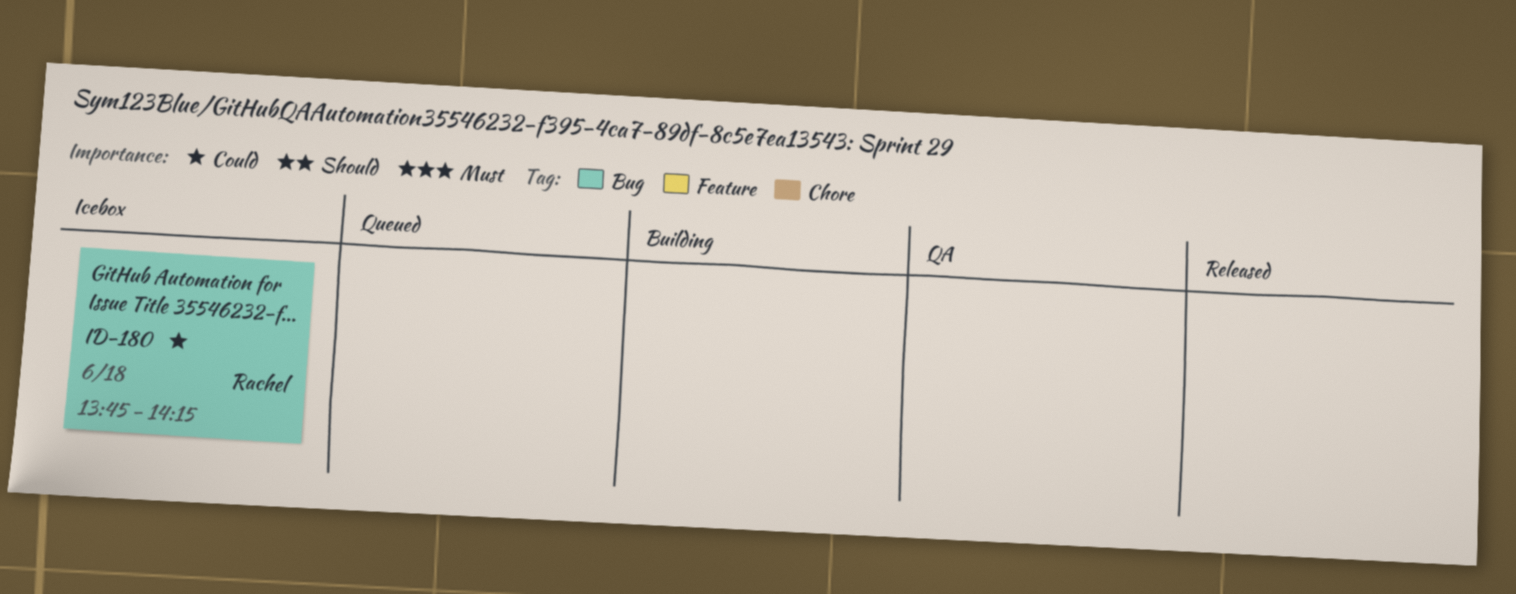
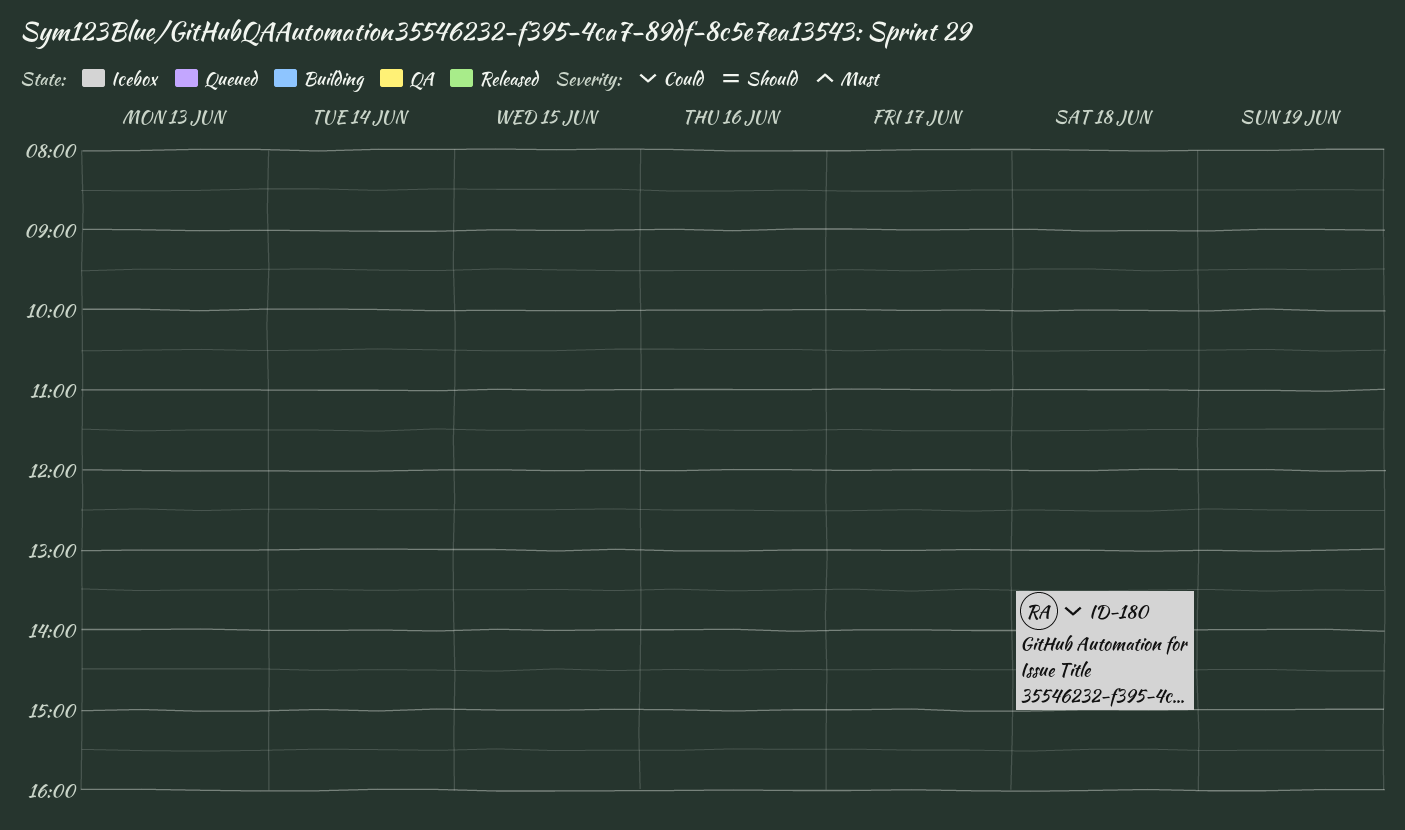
ID-180, begins: 13:45 -> 13:30
ID-180, ends: 14:15 -> 15:00

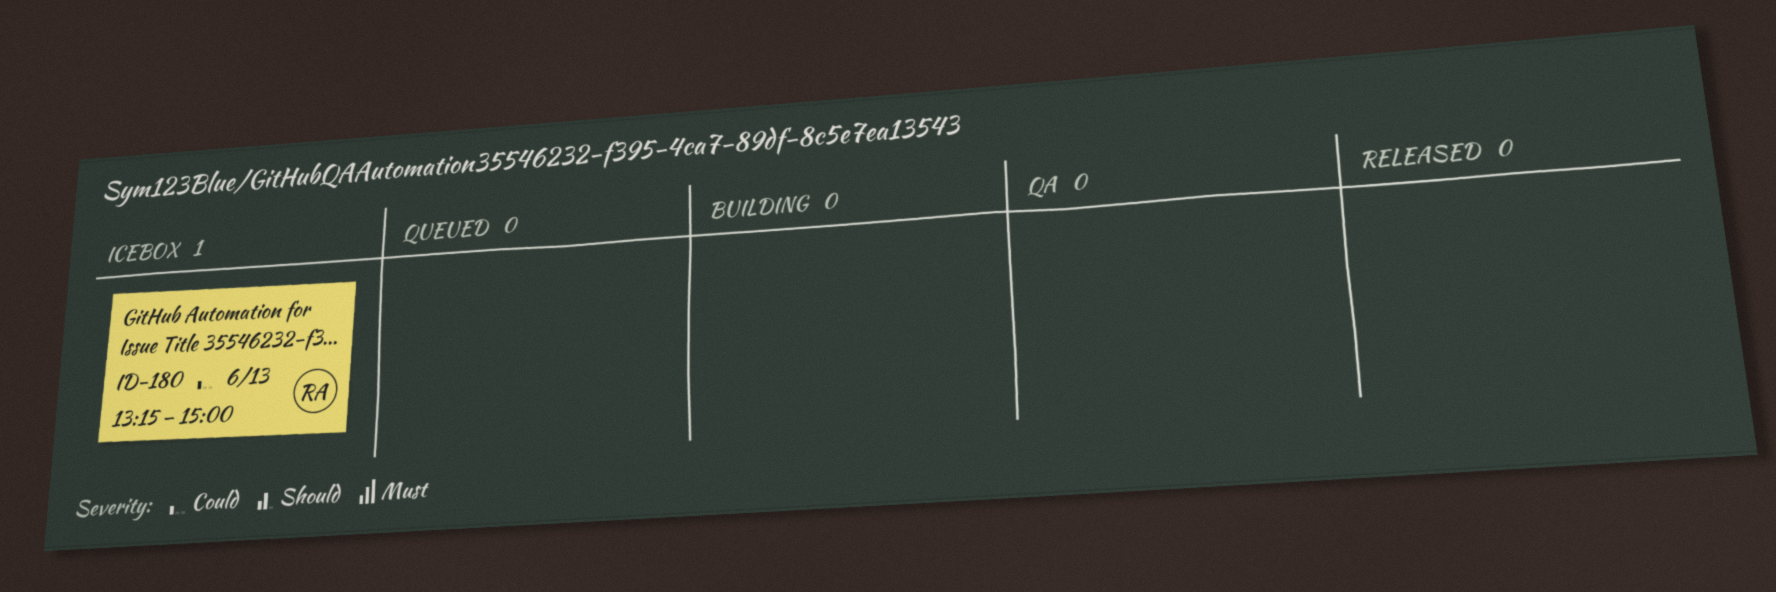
ID-180, day: Jun 18 -> Jun 13
ID-180, begins: 13:30 -> 13:15

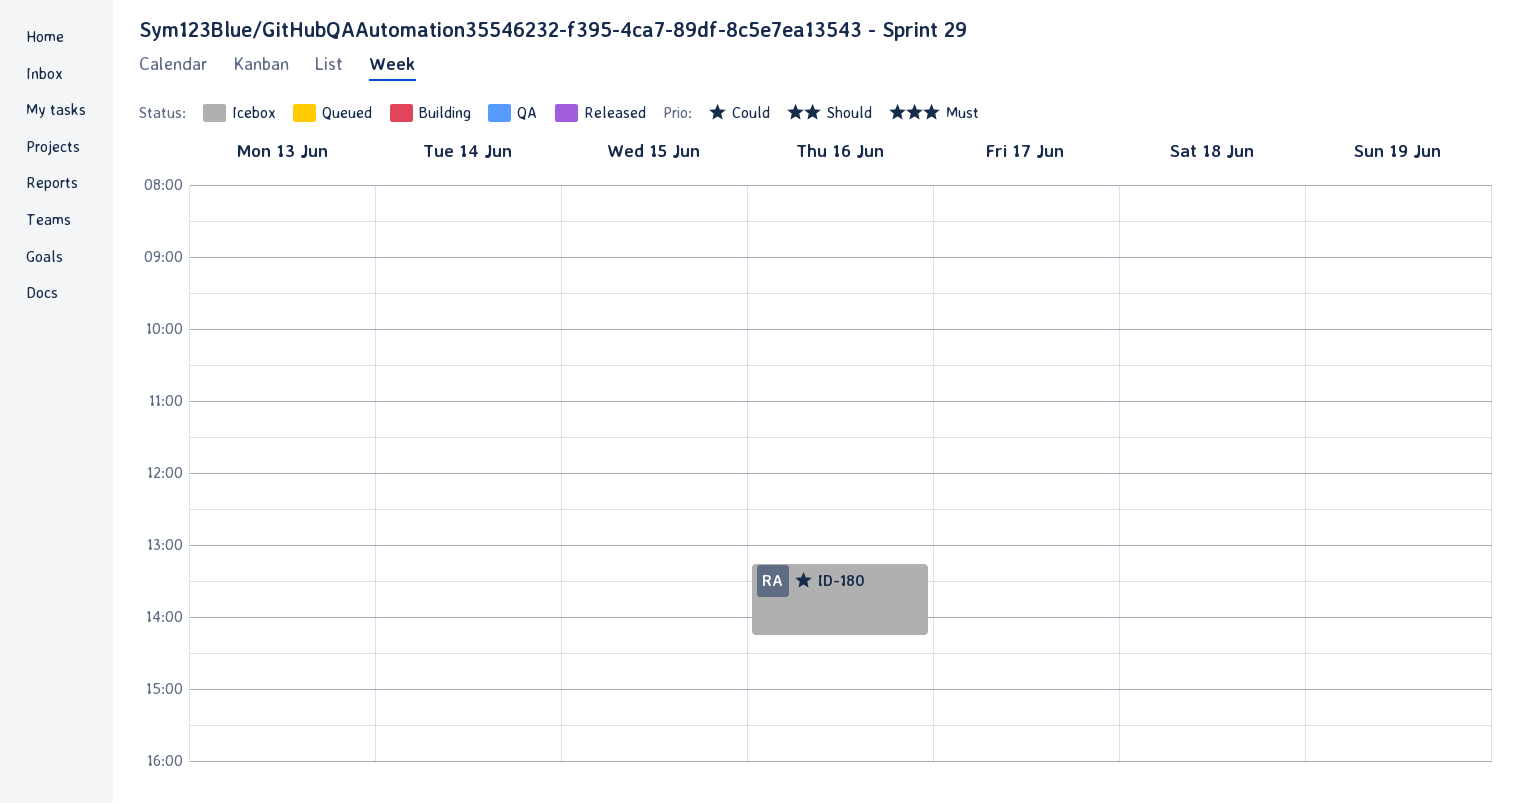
ID-180, day: Jun 13 -> Jun 16
ID-180, ends: 15:00 -> 14:15

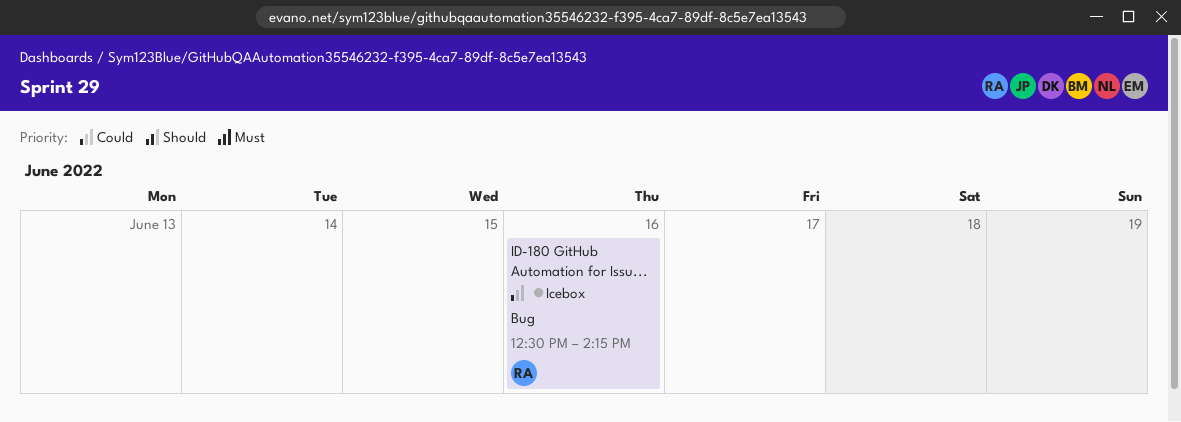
ID-180, begins: 13:15 -> 12:30

